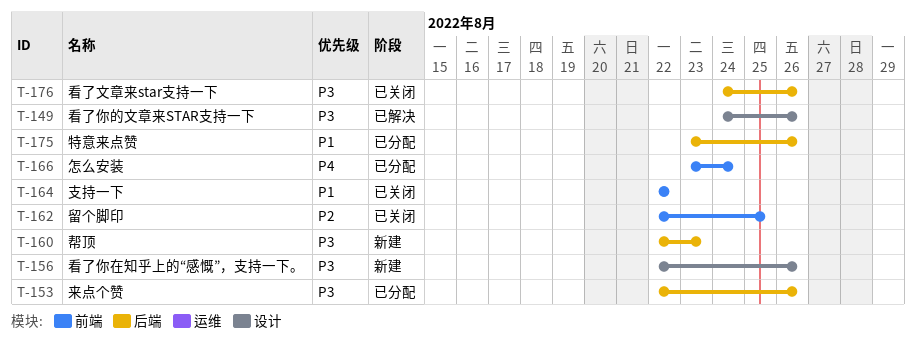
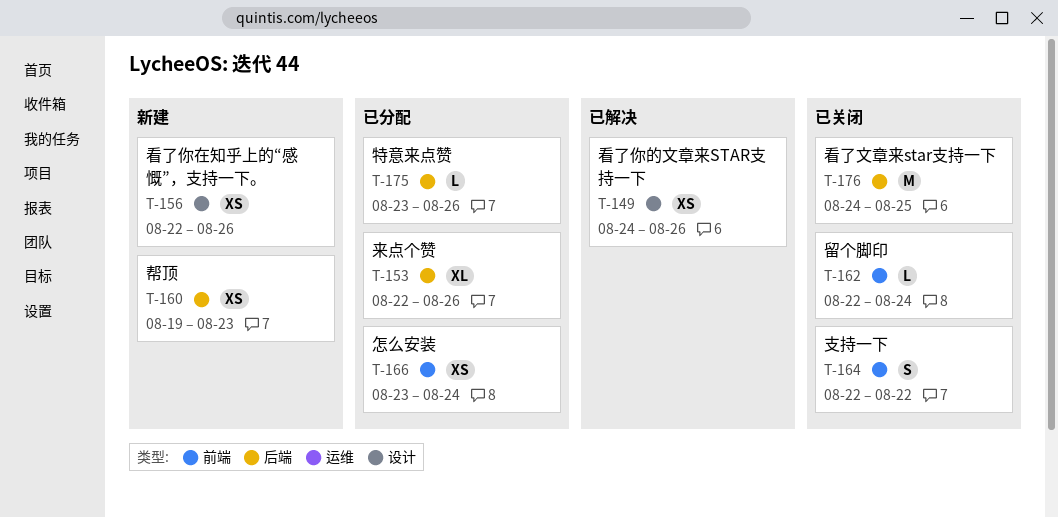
T-160, start: Aug 22 -> Aug 19
T-162, due: Aug 25 -> Aug 24
T-176, due: Aug 26 -> Aug 25

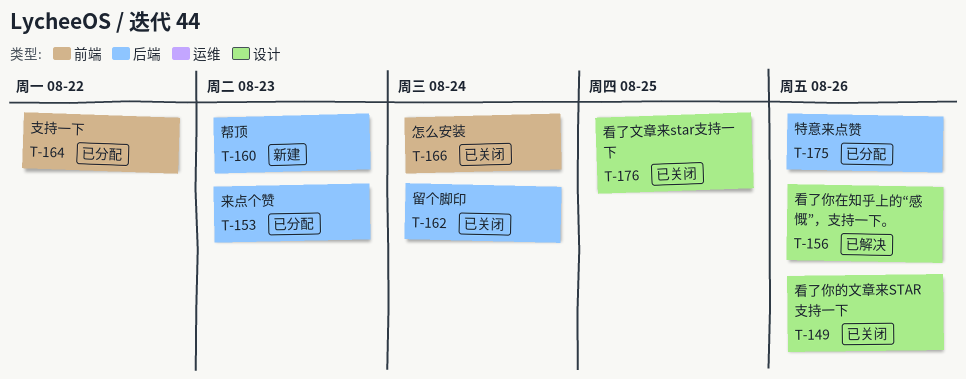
T-149, status: 已解决 -> 已关闭
T-153, due: Aug 26 -> Aug 23
T-156, status: 新建 -> 已解决
T-162, label: 前端 -> 后端
T-164, status: 已关闭 -> 已分配
T-166, status: 已分配 -> 已关闭
T-176, label: 后端 -> 设计

